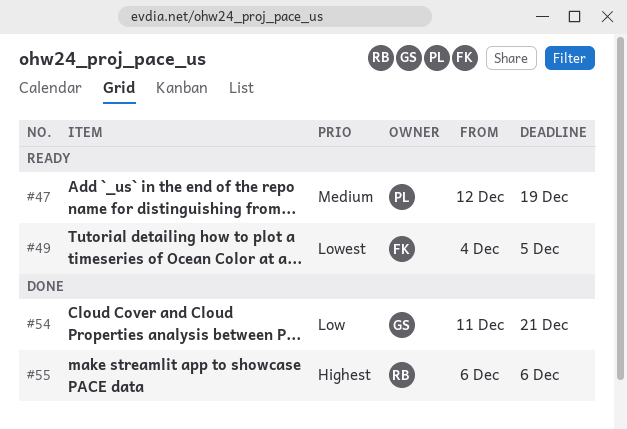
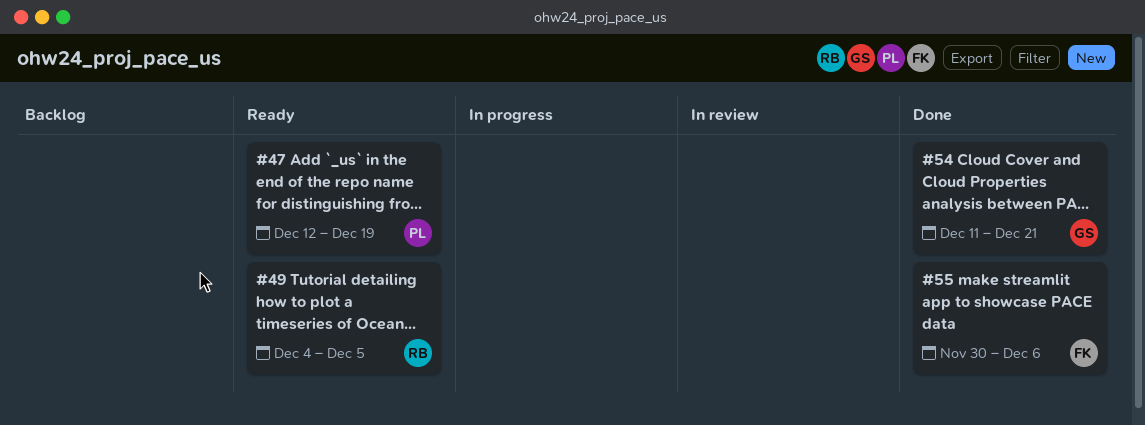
#49, owner: FK -> RB
#55, owner: RB -> FK
#55, start: Dec 6 -> Nov 30

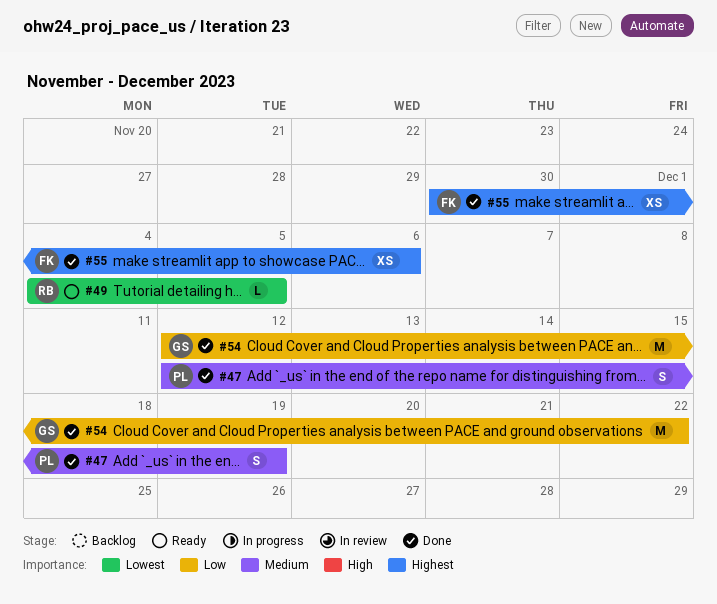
#47, status: Ready -> Done
#54, start: Dec 11 -> Dec 12
#54, due: Dec 21 -> Dec 22

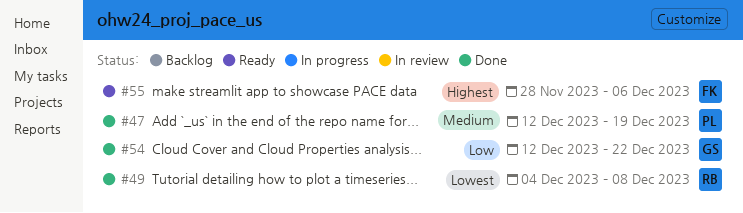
#49, status: Ready -> Done
#49, due: Dec 5 -> Dec 8
#55, status: Done -> Ready
#55, start: Nov 30 -> Nov 28

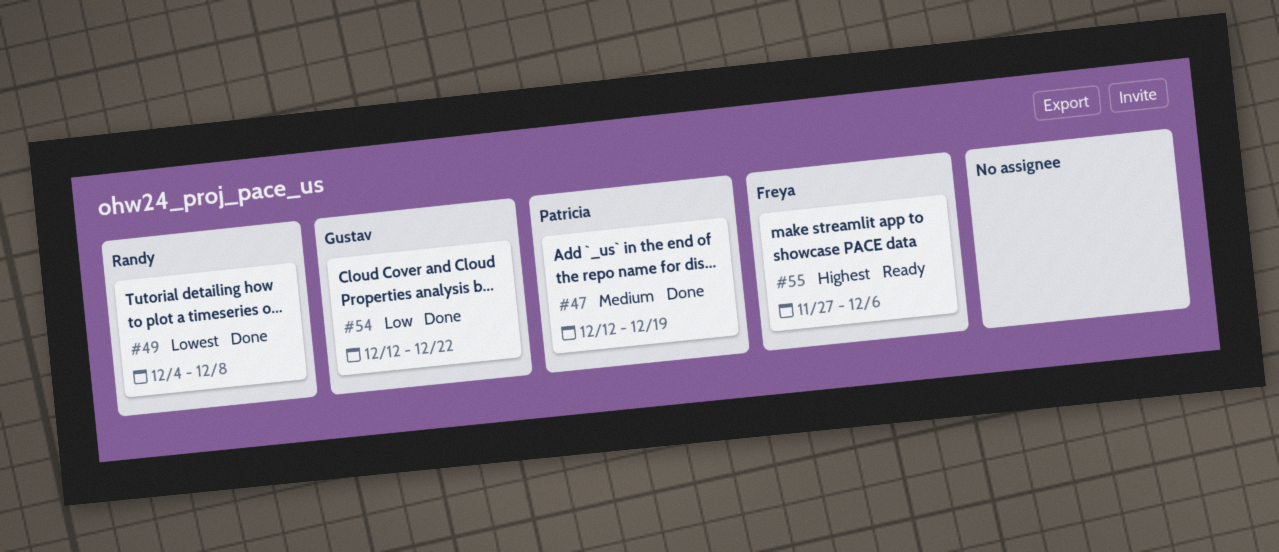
#55, start: Nov 28 -> Nov 27

